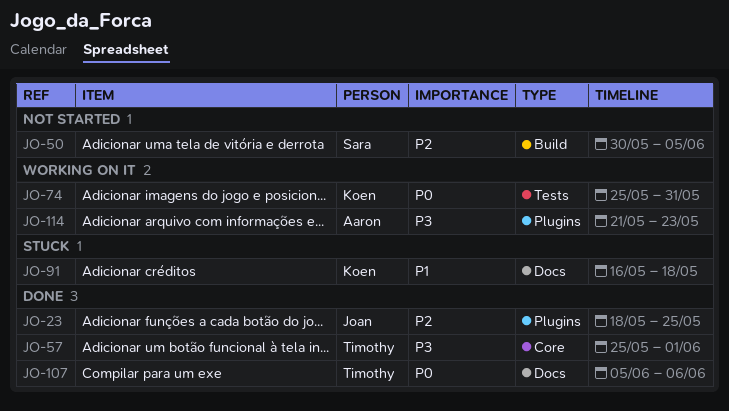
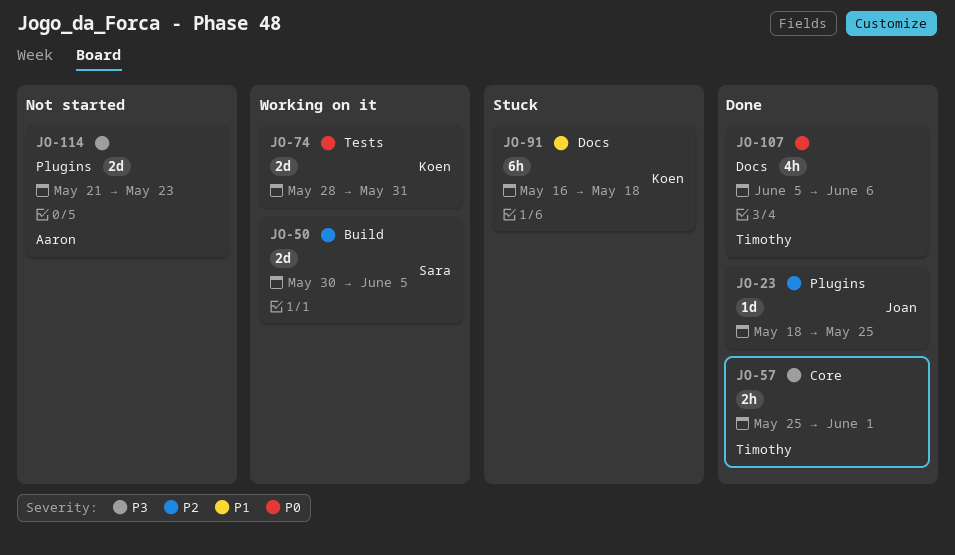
JO-50, status: Not started -> Working on it
JO-74, start: May 25 -> May 28
JO-114, status: Working on it -> Not started

